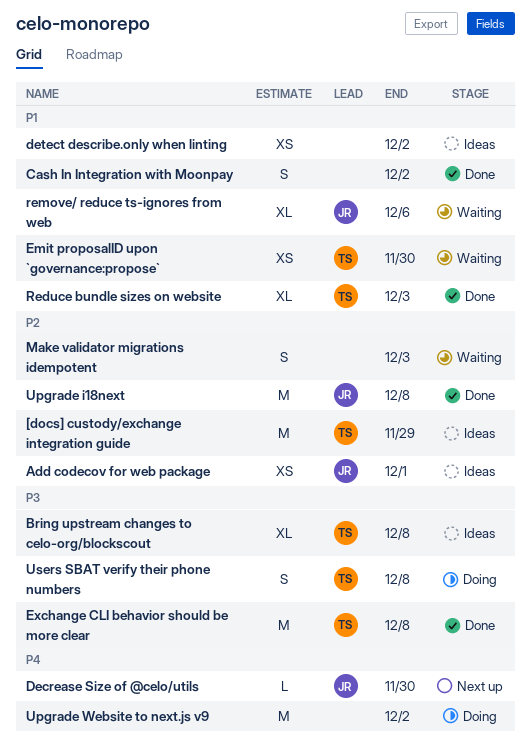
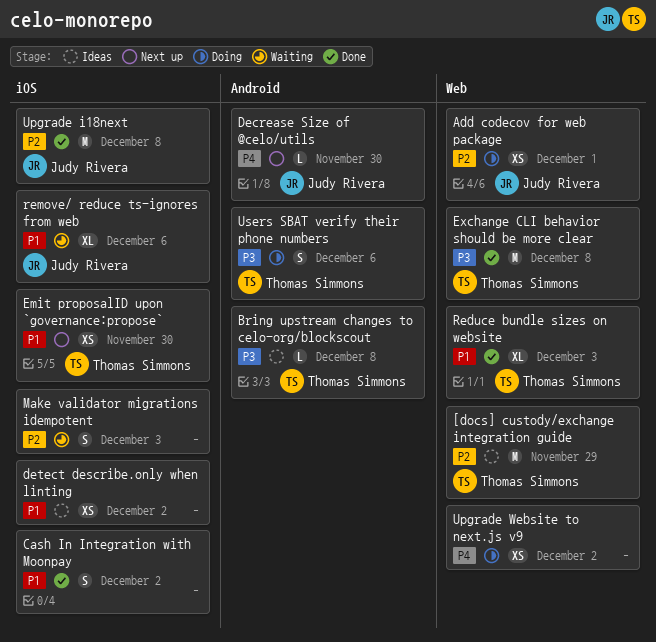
Add codecov for web package, status: Ideas -> Doing
Bring upstream changes to celo-org/blockscout, estimate: XL -> L
Emit proposalID upon `governance:propose`, status: Waiting -> Next up
Upgrade Website to next.js v9, estimate: M -> XS
Users SBAT verify their phone numbers, due: Dec 8 -> Dec 6

